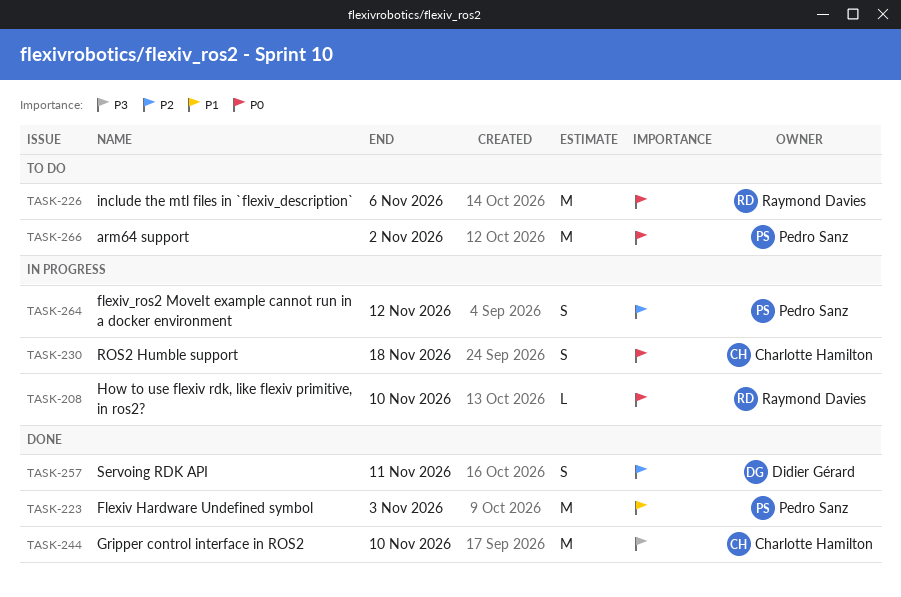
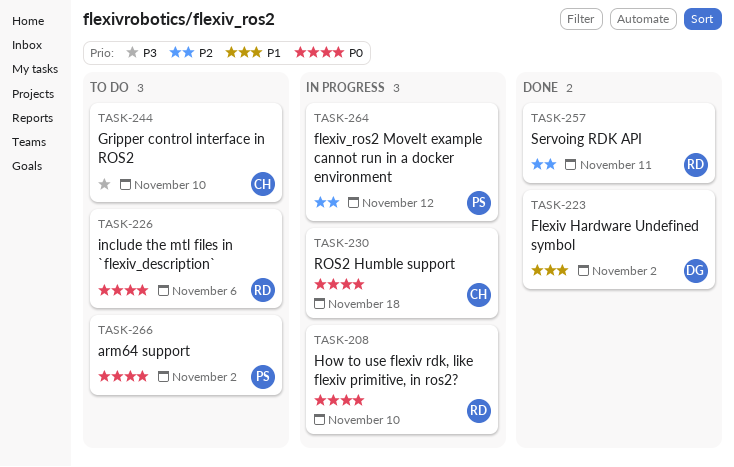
TASK-223, owner: Pedro Sanz -> Didier Gérard
TASK-223, due: Nov 3 -> Nov 2
TASK-244, status: Done -> To do
TASK-257, owner: Didier Gérard -> Raymond Davies

